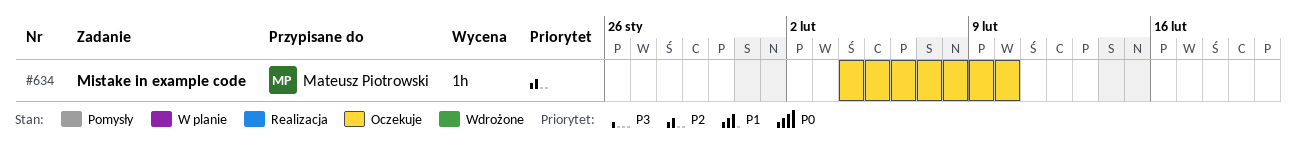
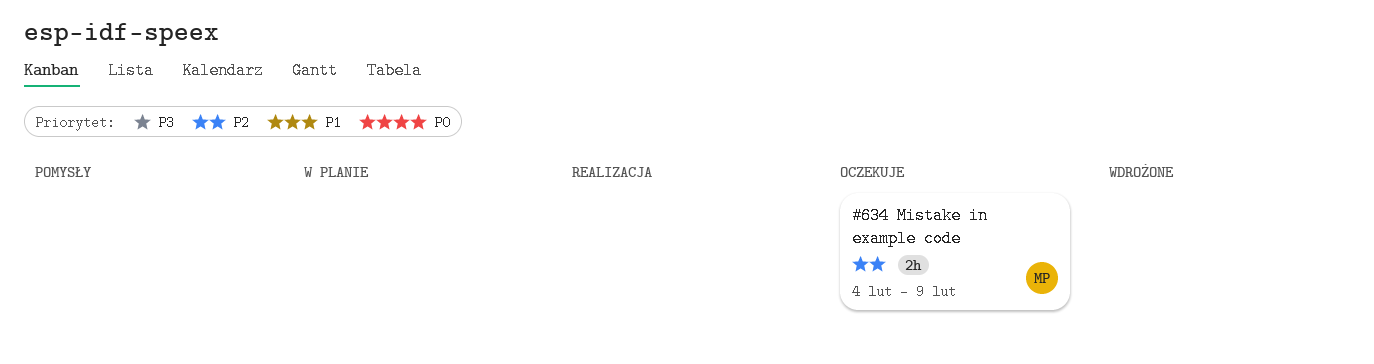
#634, estimate: 1h -> 2h
#634, due: Feb 10 -> Feb 9

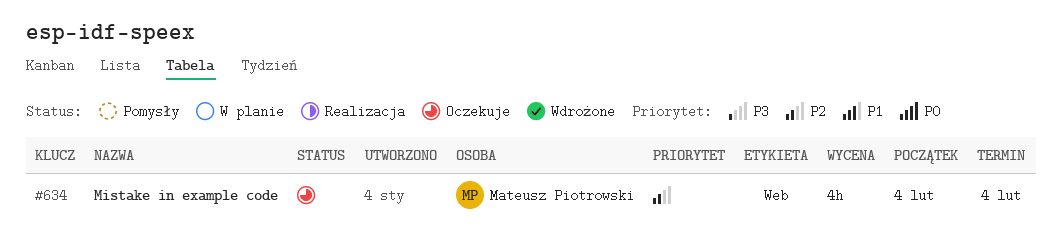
#634, estimate: 2h -> 4h
#634, due: Feb 9 -> Feb 4

